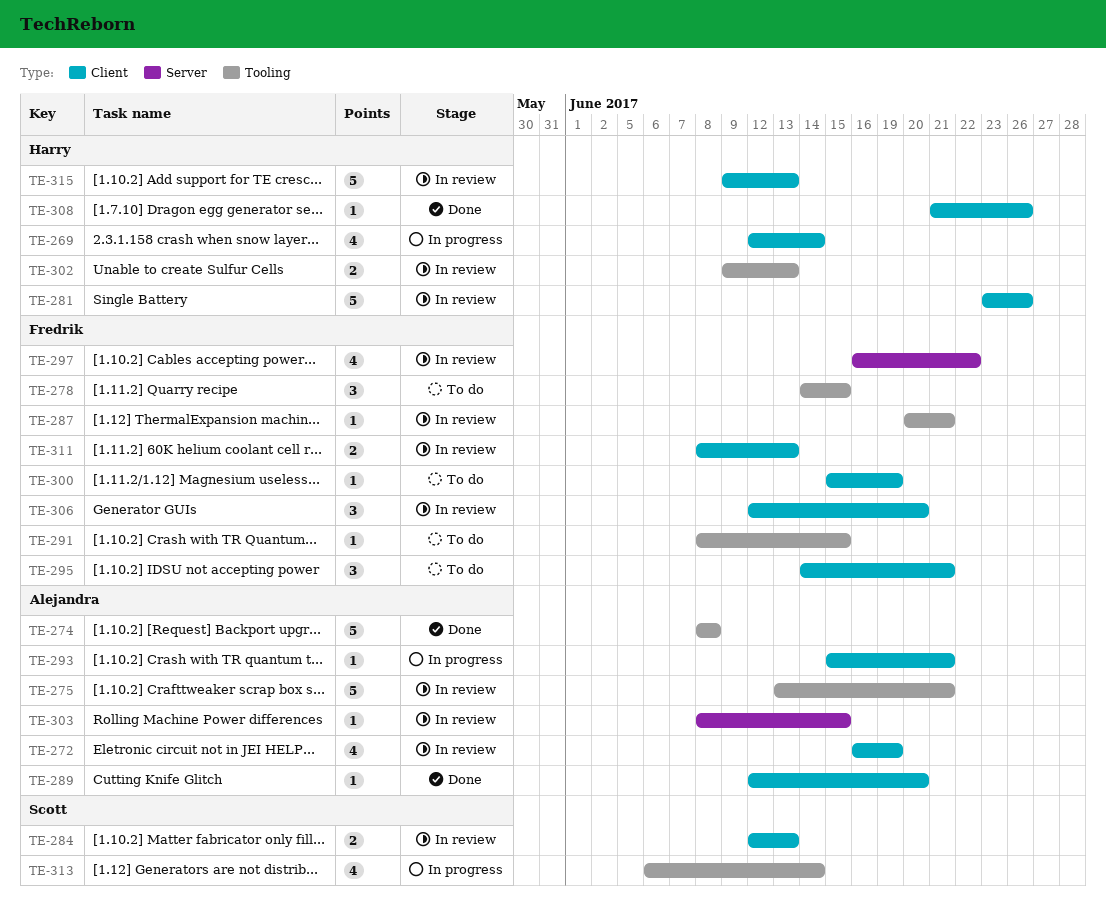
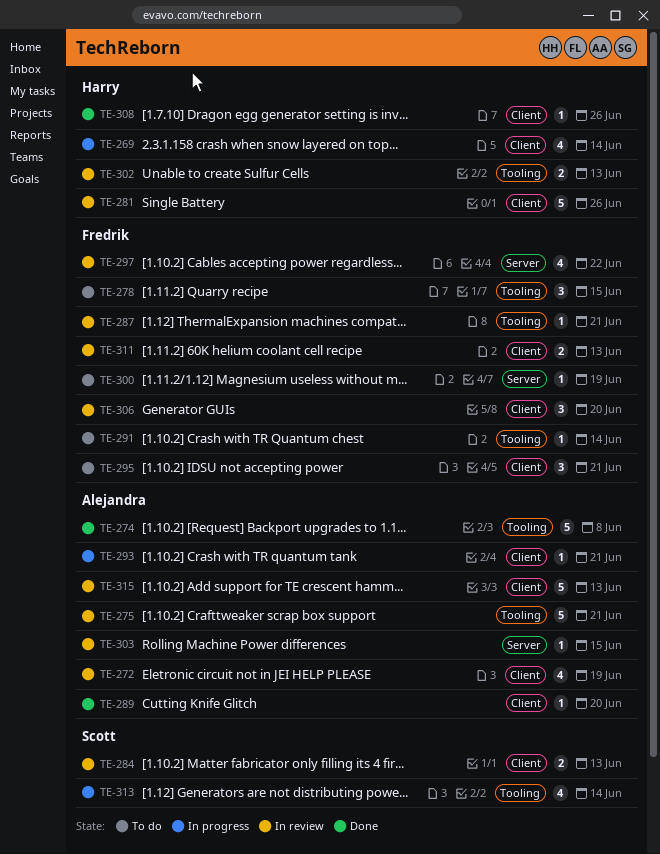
TE-291, due: Jun 15 -> Jun 14
TE-300, label: Client -> Server
TE-315, owner: Harry -> Alejandra

